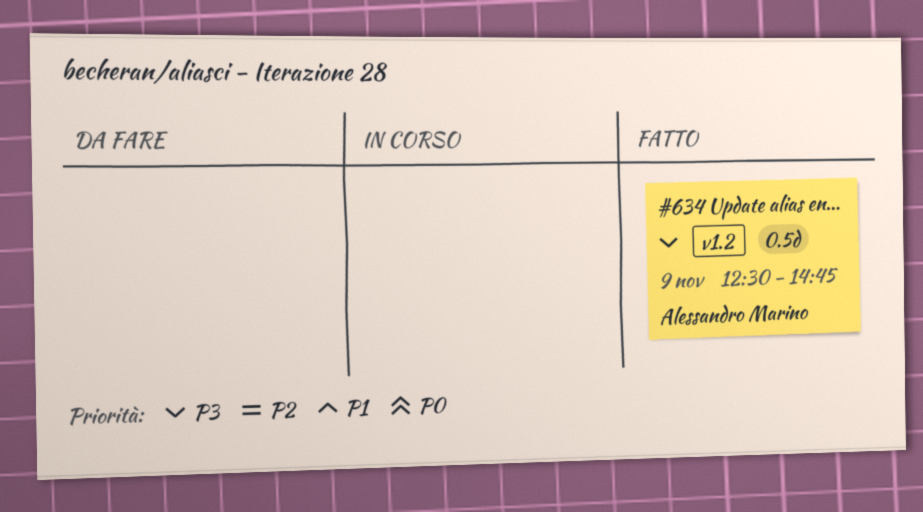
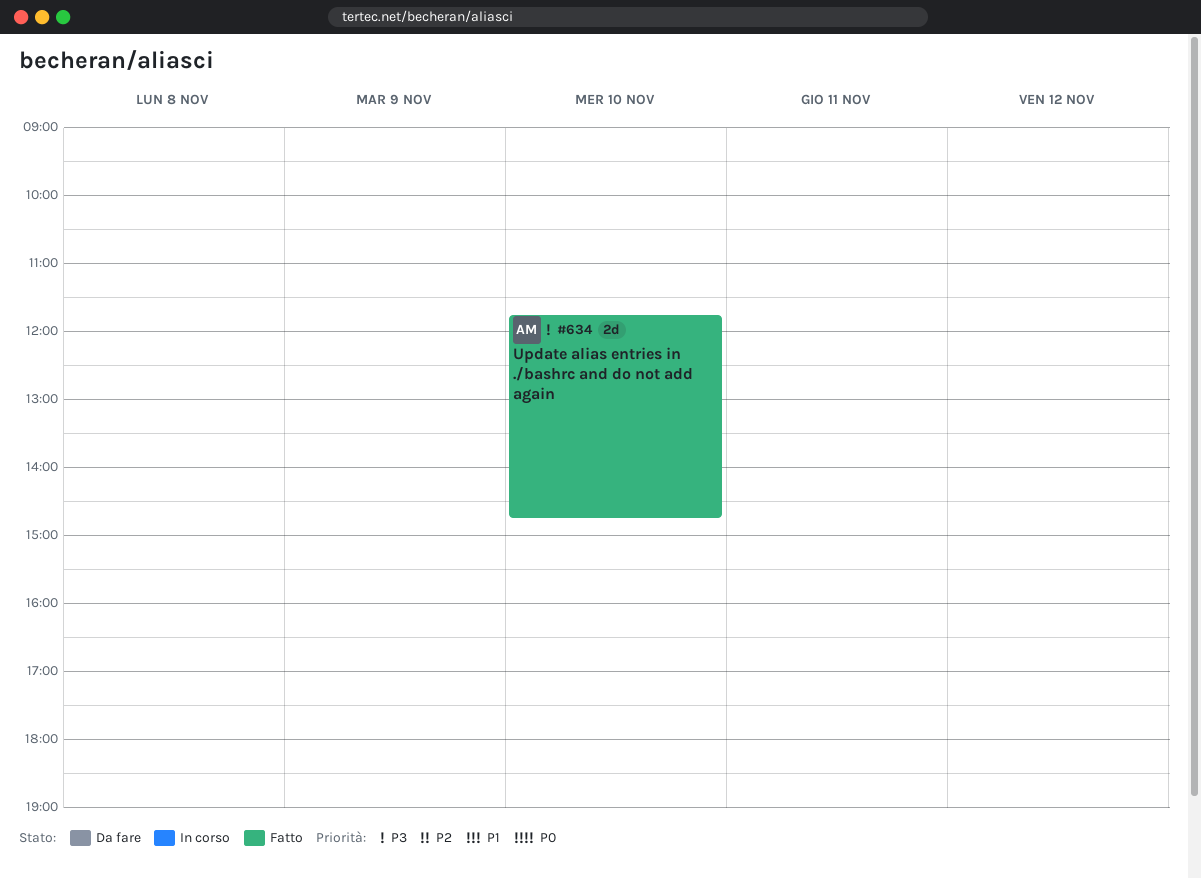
#634, estimate: 0.5d -> 2d
#634, day: Nov 9 -> Nov 10
#634, begins: 12:30 -> 11:45

